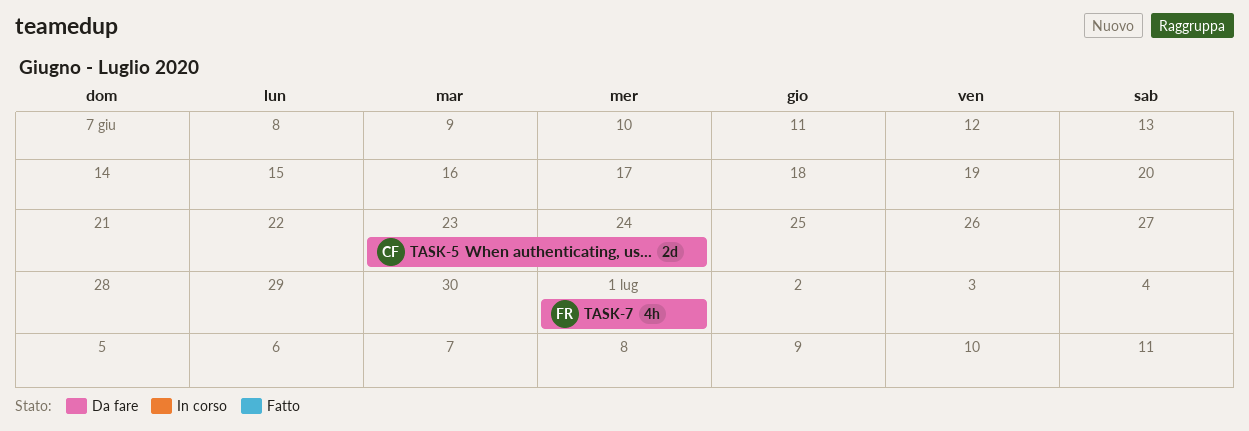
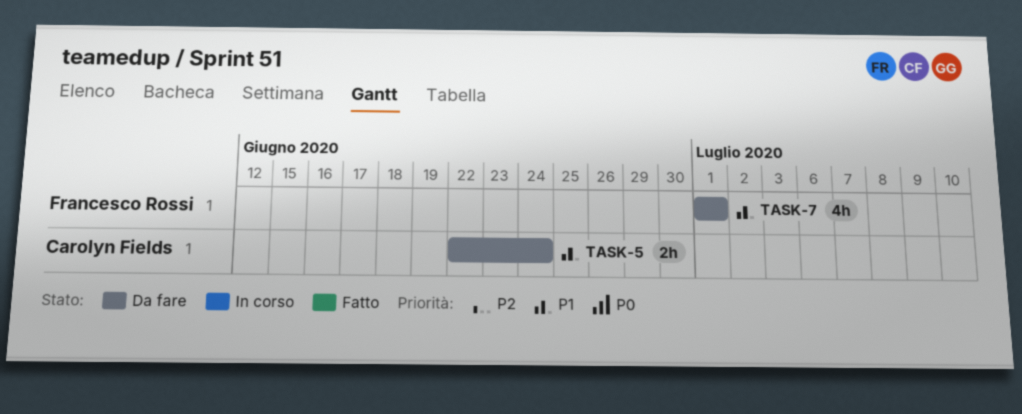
TASK-5, estimate: 2d -> 2h
TASK-5, start: Jun 23 -> Jun 22

